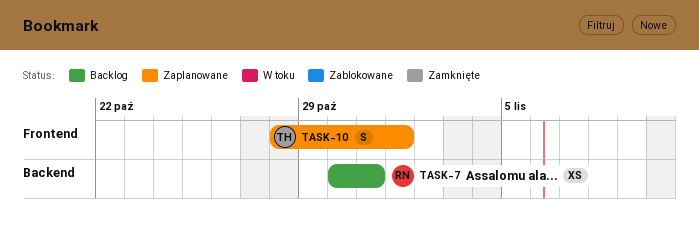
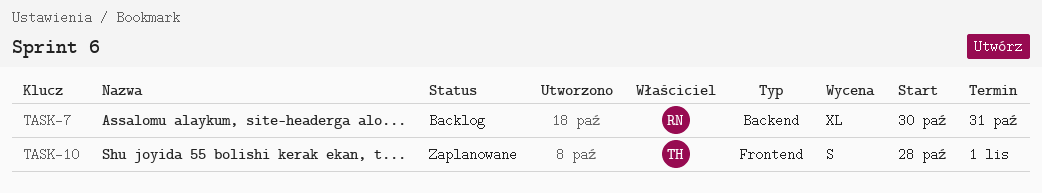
TASK-7, estimate: XS -> XL

